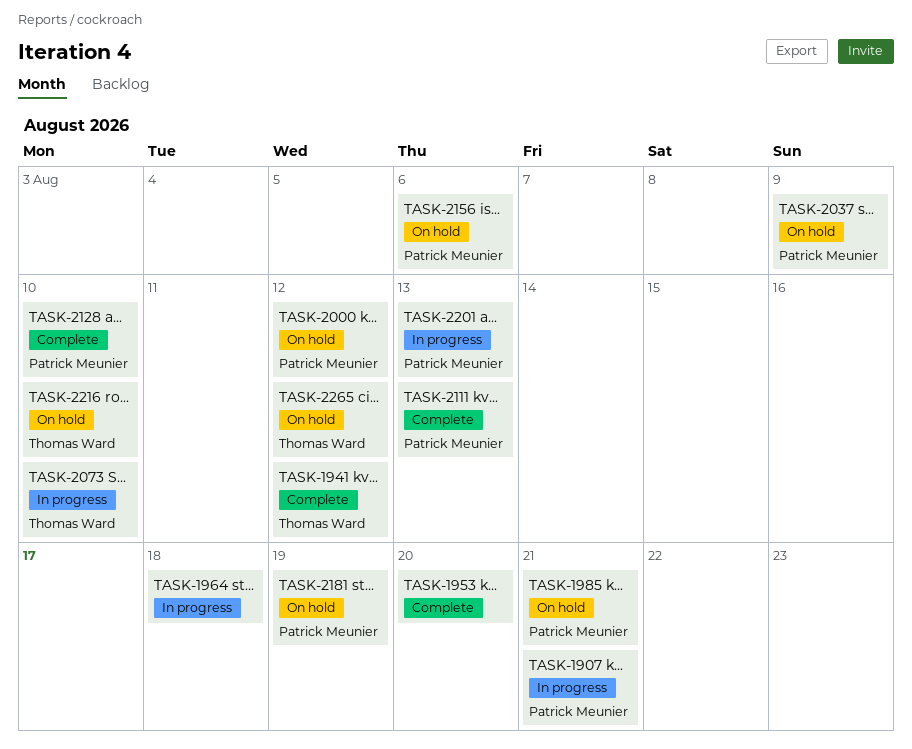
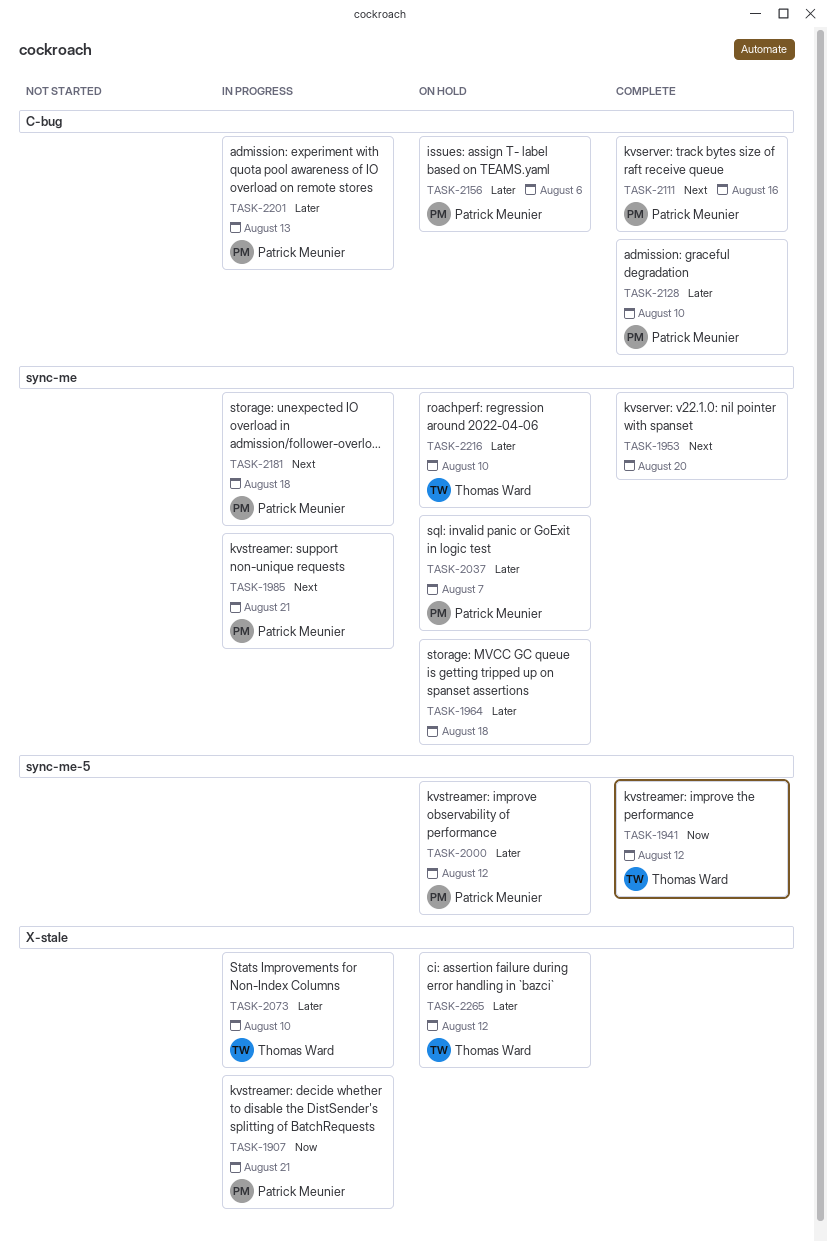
TASK-1964, status: In progress -> On hold
TASK-1985, status: On hold -> In progress
TASK-2037, due: Aug 9 -> Aug 7
TASK-2111, due: Aug 13 -> Aug 16
TASK-2181, status: On hold -> In progress
TASK-2181, due: Aug 19 -> Aug 18

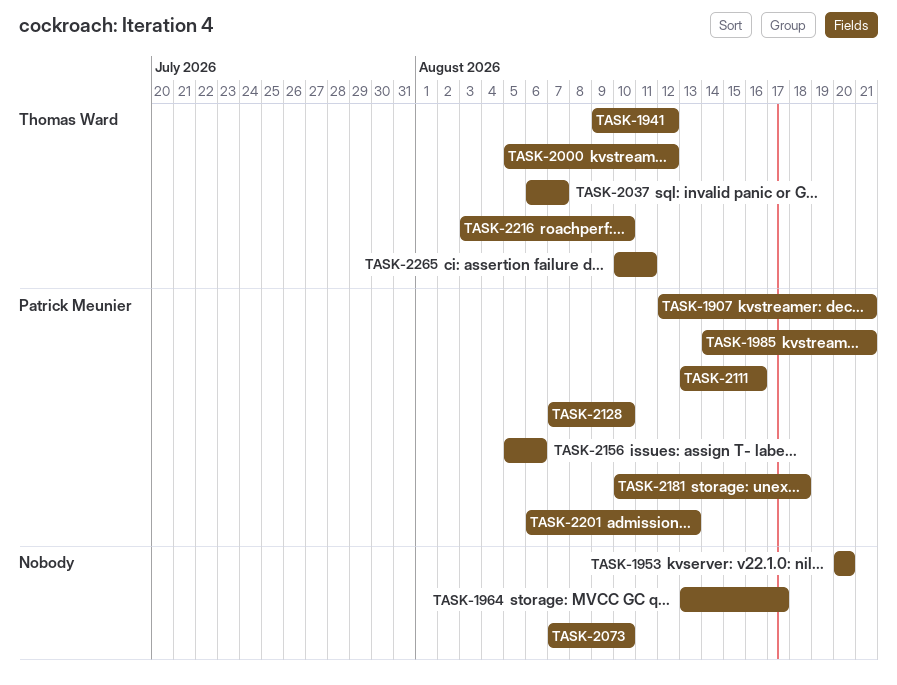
TASK-1964, due: Aug 18 -> Aug 17
TASK-2000, owner: Patrick Meunier -> Thomas Ward
TASK-2037, owner: Patrick Meunier -> Thomas Ward
TASK-2073, owner: Thomas Ward -> none
TASK-2265, due: Aug 12 -> Aug 11

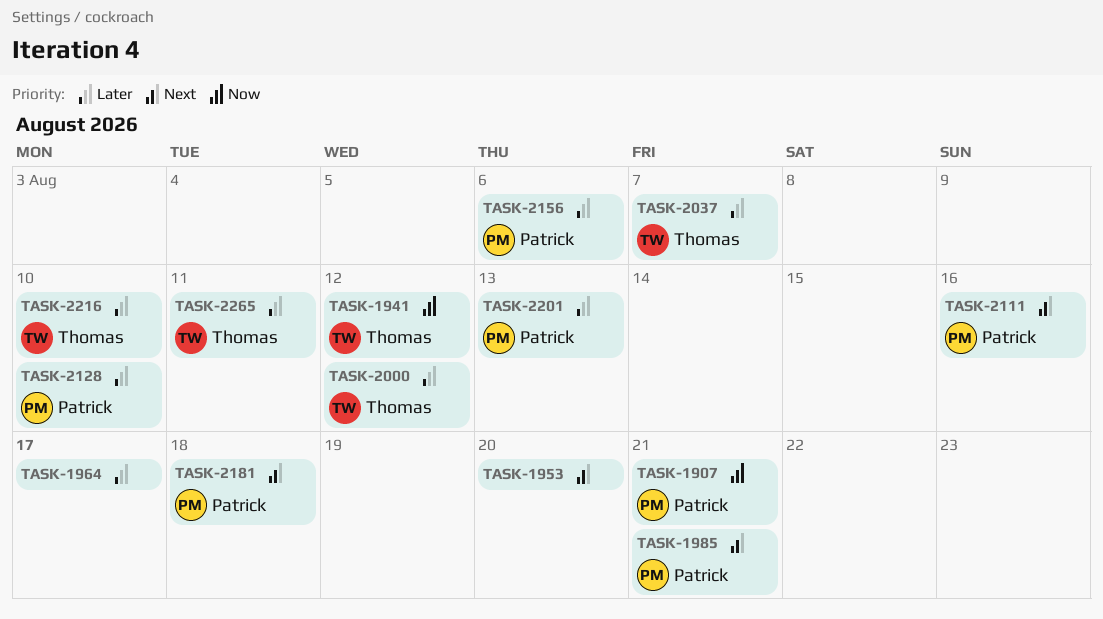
TASK-2073: present -> none

